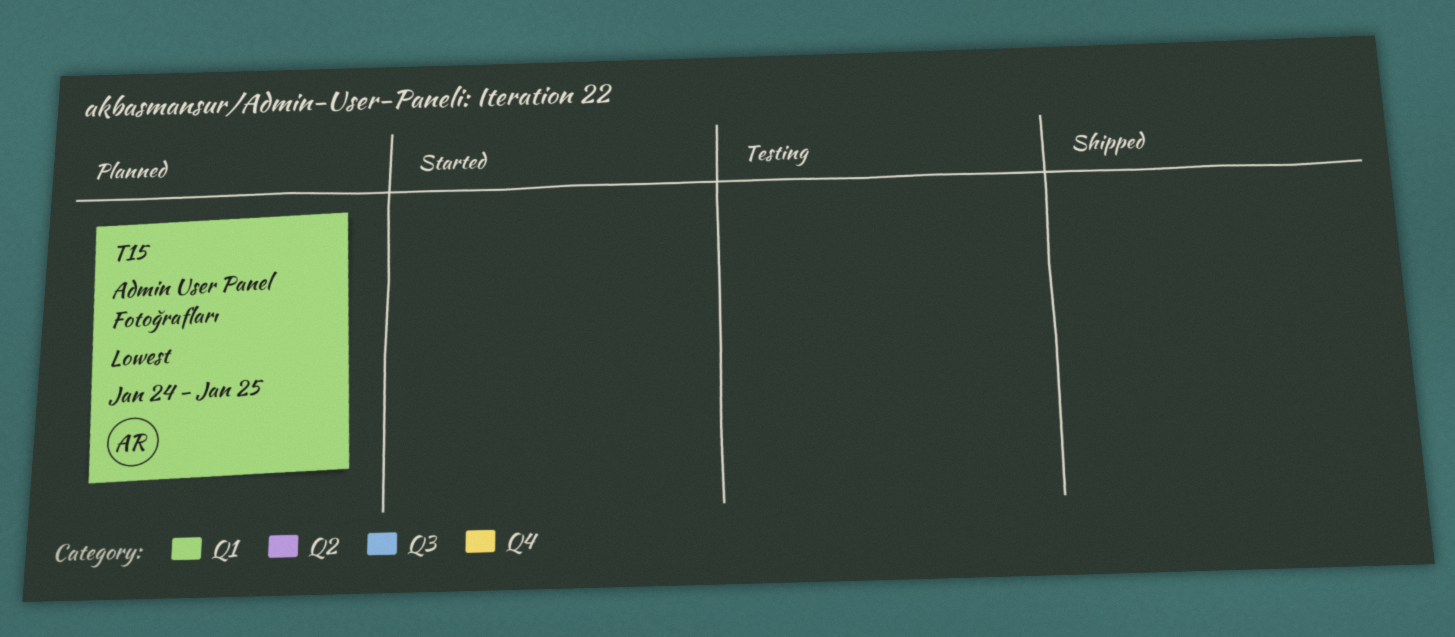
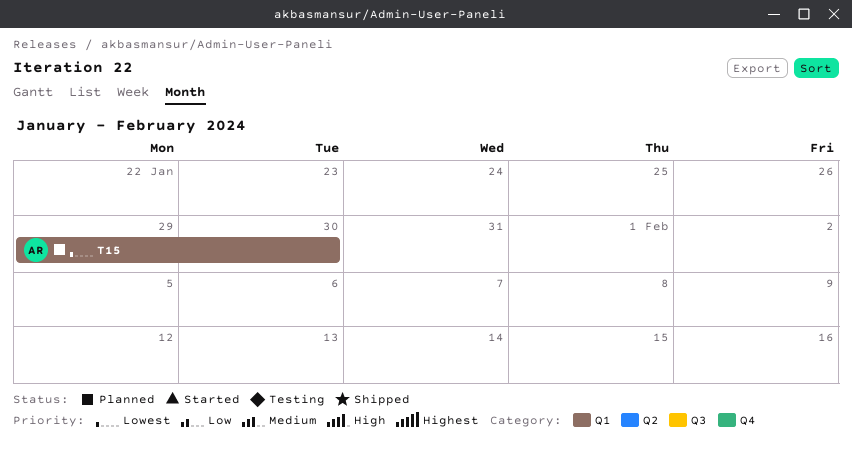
T15, start: Jan 24 -> Jan 29
T15, due: Jan 25 -> Jan 30

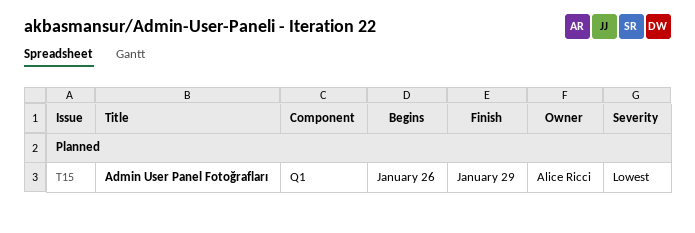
T15, start: Jan 29 -> Jan 26
T15, due: Jan 30 -> Jan 29

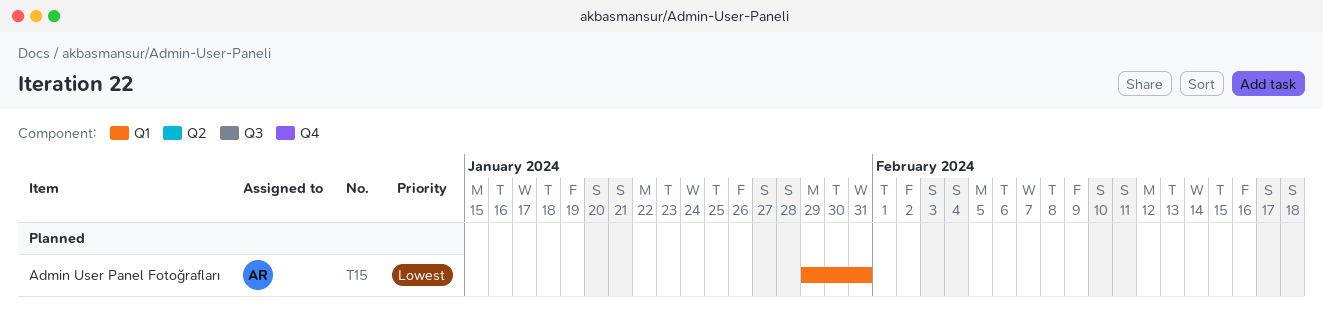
T15, start: Jan 26 -> Jan 29
T15, due: Jan 29 -> Jan 31

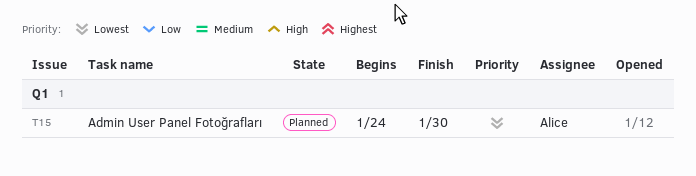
T15, start: Jan 29 -> Jan 24
T15, due: Jan 31 -> Jan 30

